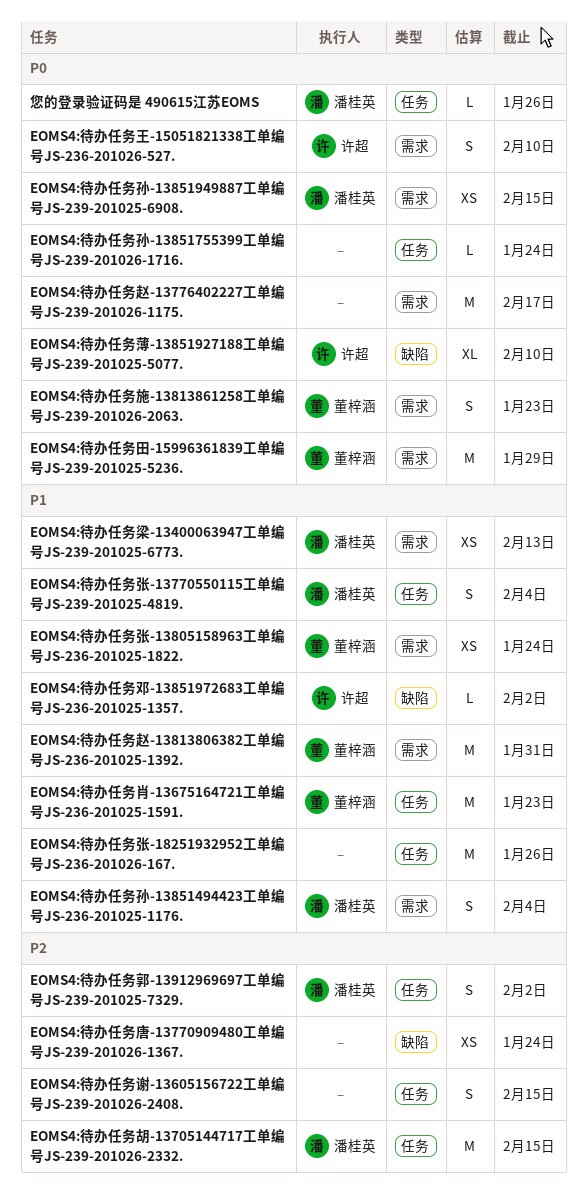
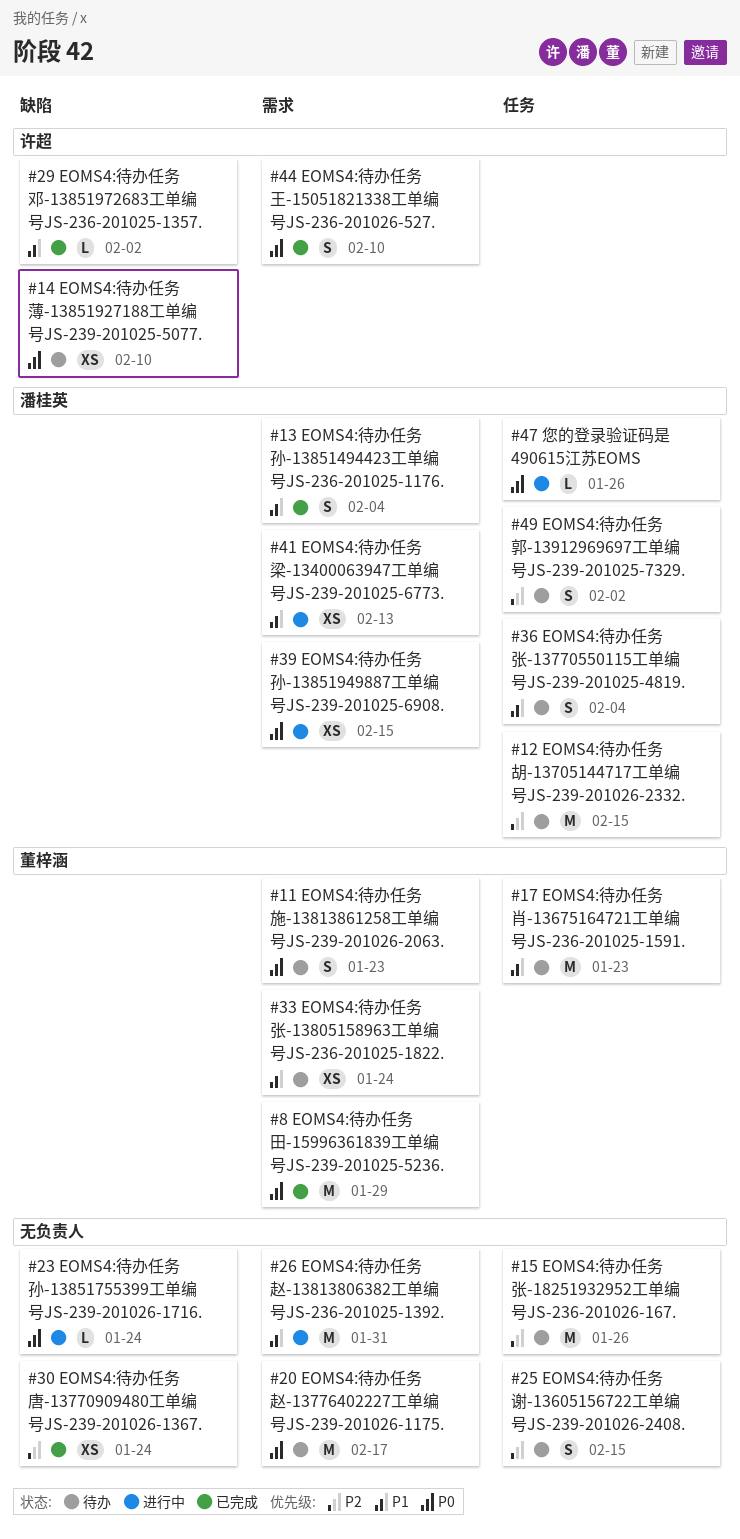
EOMS4:待办任务孙-13851755399工单编号JS-239-201026-1716., label: 任务 -> 缺陷
EOMS4:待办任务张-18251932952工单编号JS-236-201026-167., priority: P1 -> P2
EOMS4:待办任务薄-13851927188工单编号JS-239-201025-5077., estimate: XL -> XS
EOMS4:待办任务赵-13813806382工单编号JS-236-201025-1392., owner: 董梓涵 -> none

